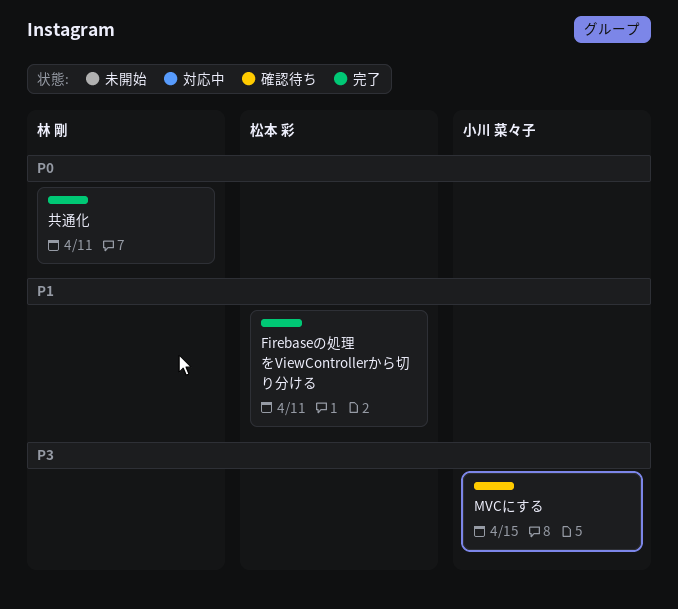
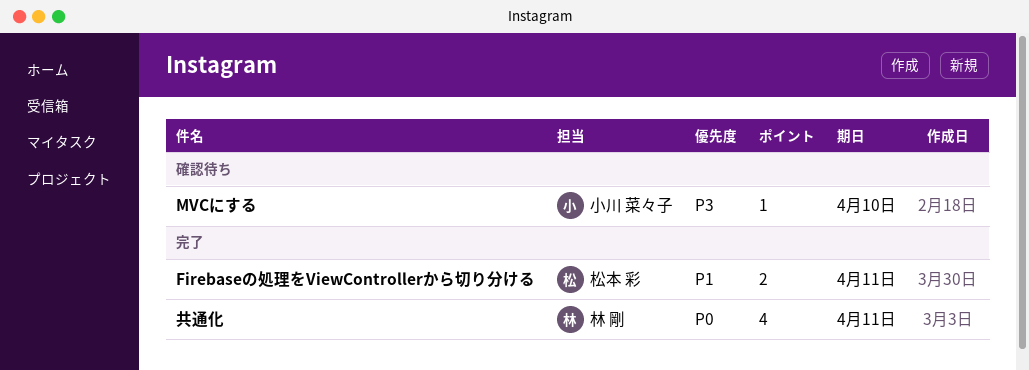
MVCにする, due: Apr 15 -> Apr 10

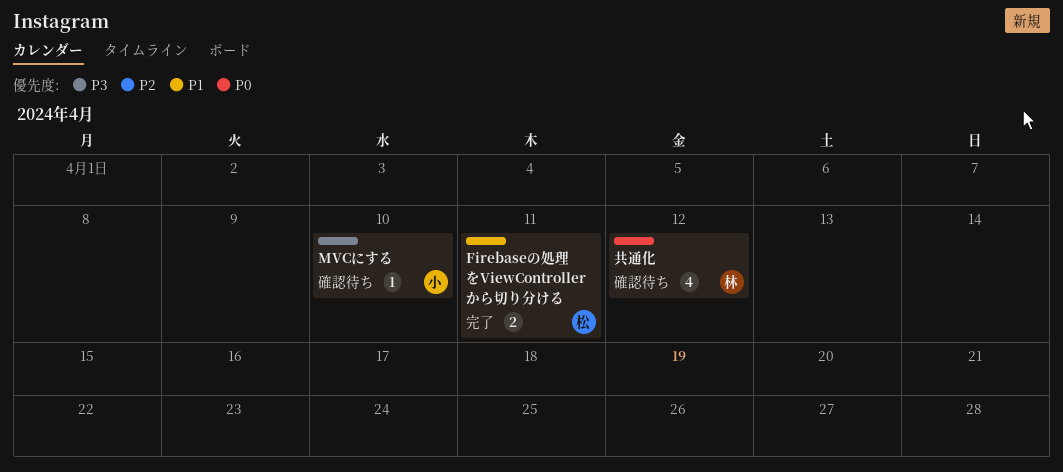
共通化, status: 完了 -> 確認待ち
共通化, due: Apr 11 -> Apr 12

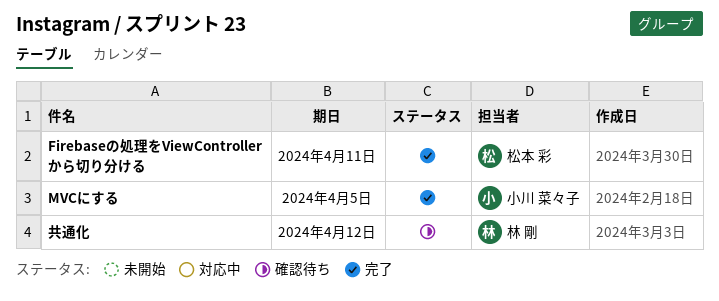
MVCにする, status: 確認待ち -> 完了
MVCにする, due: Apr 10 -> Apr 5

